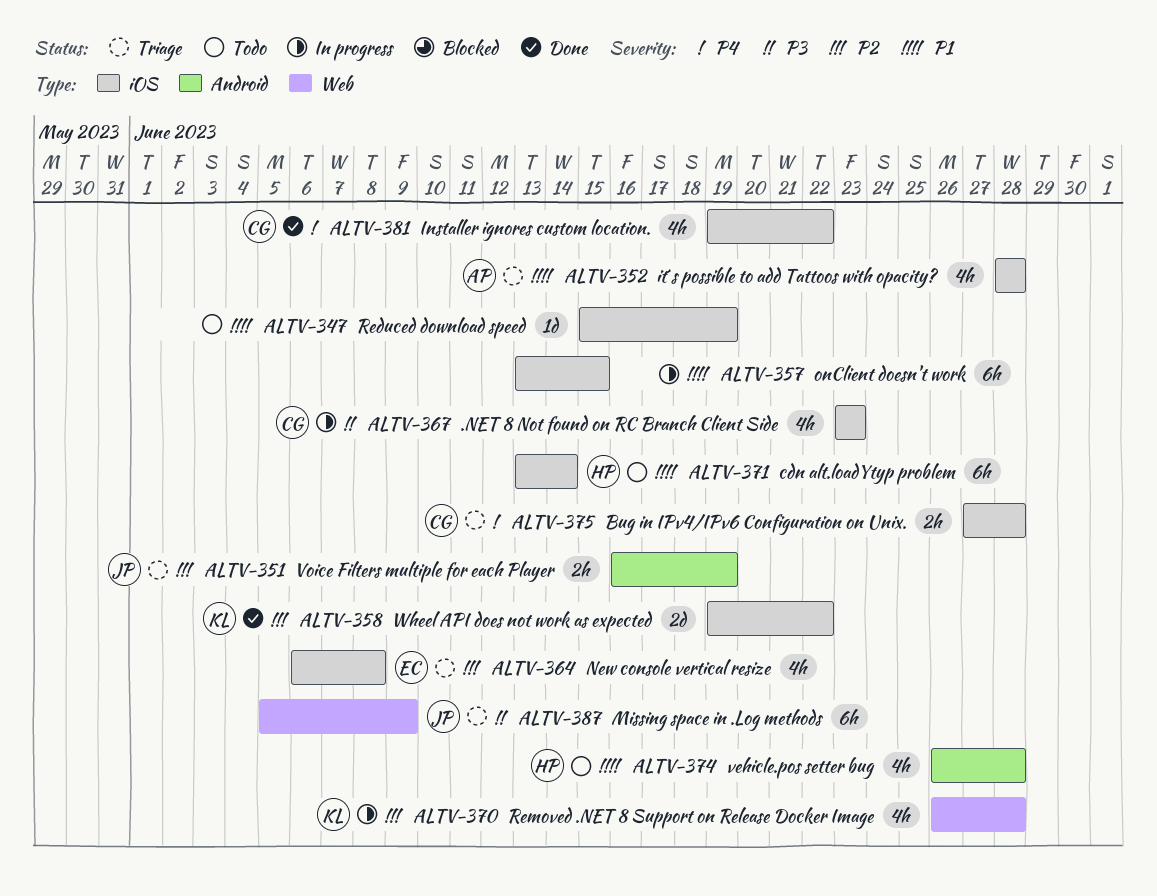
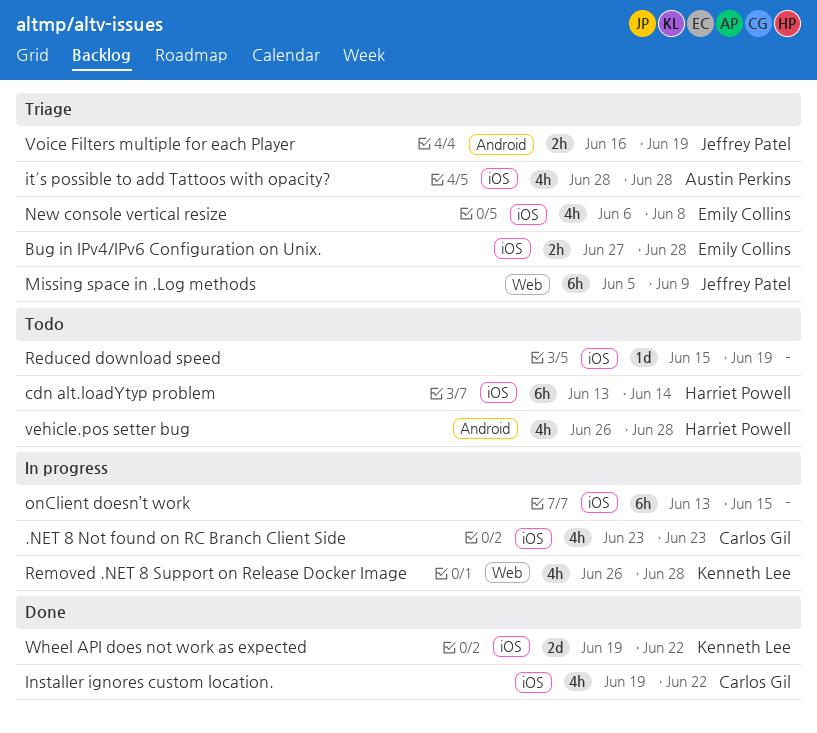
Bug in IPv4/IPv6 Configuration on Unix., owner: Carlos Gil -> Emily Collins

